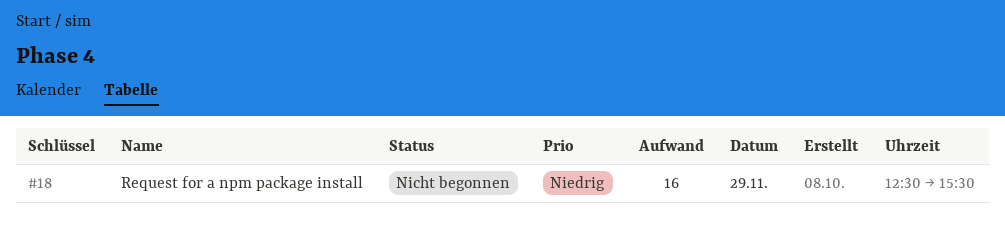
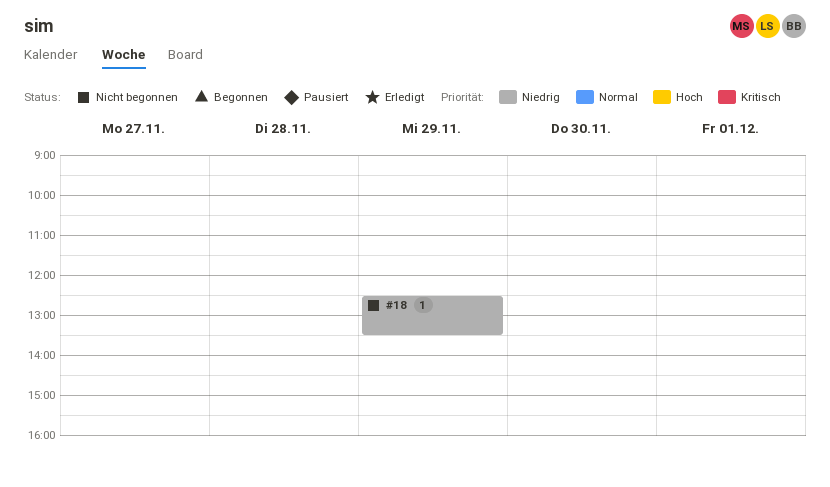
#18, estimate: 16 -> 1
#18, ends: 15:30 -> 13:30

